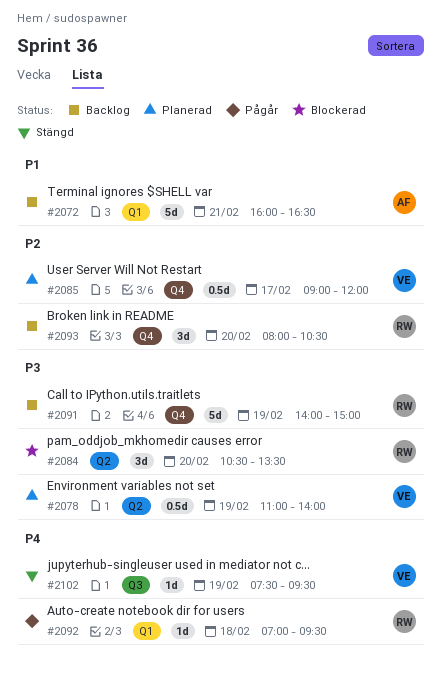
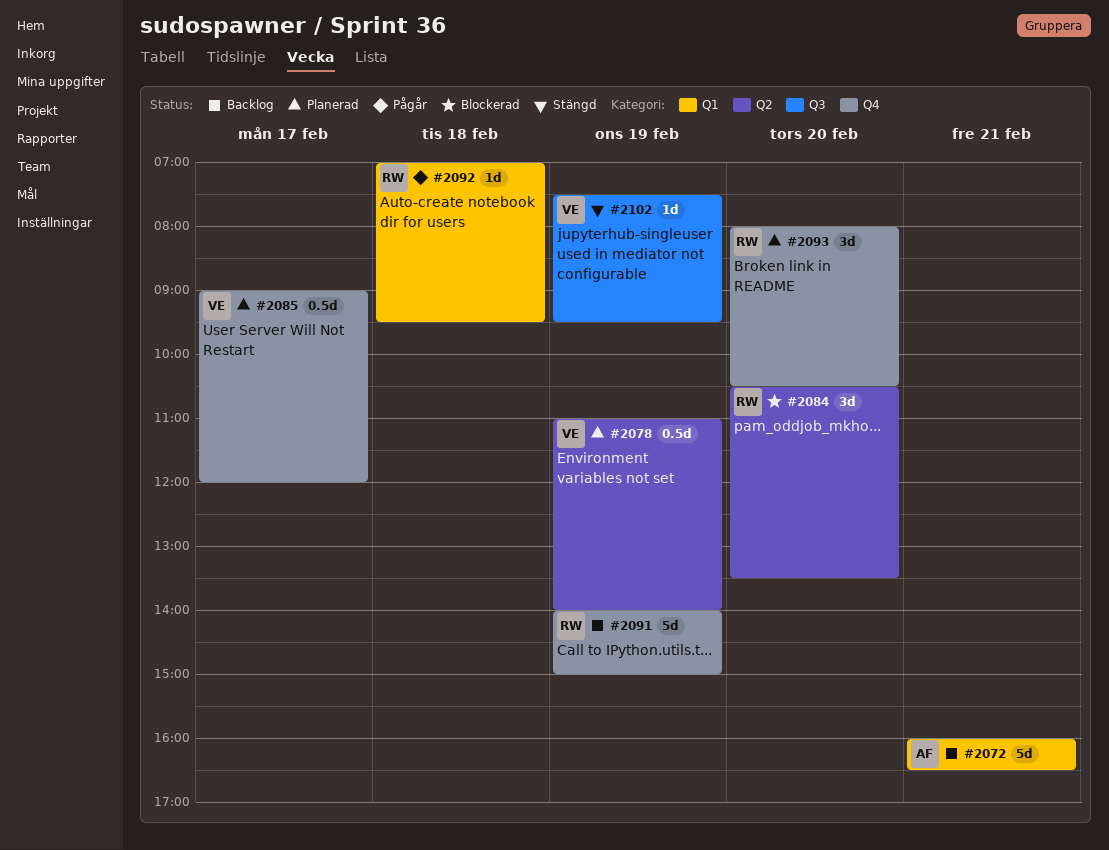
#2093, status: Backlog -> Planerad

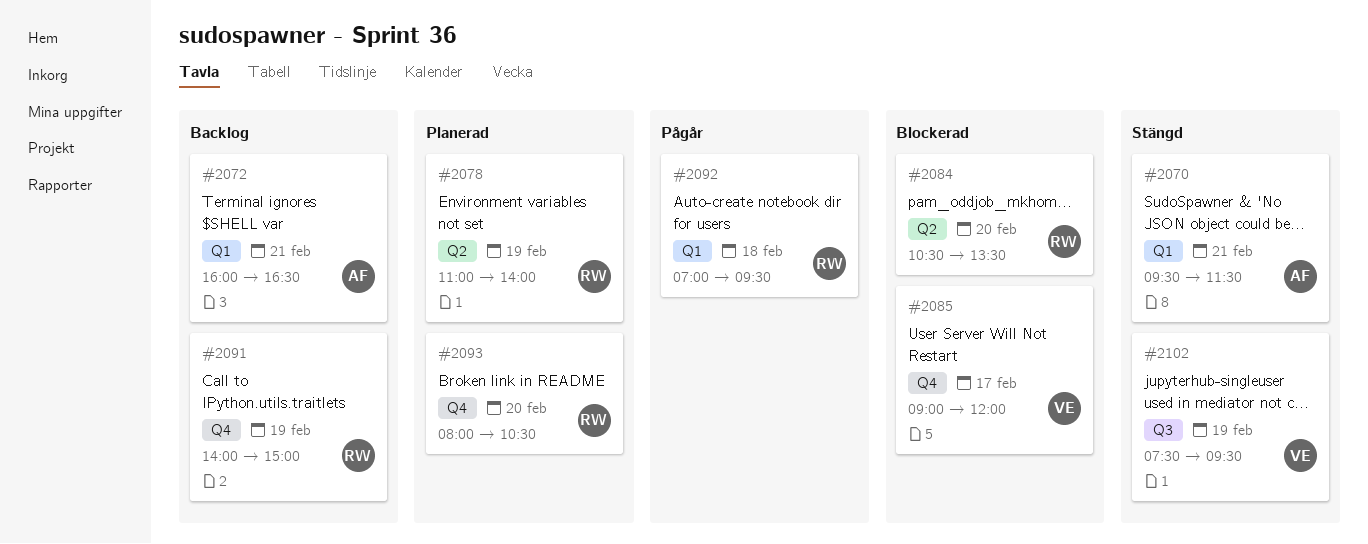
#2070: none -> present
#2078, owner: VE -> RW
#2085, status: Planerad -> Blockerad

